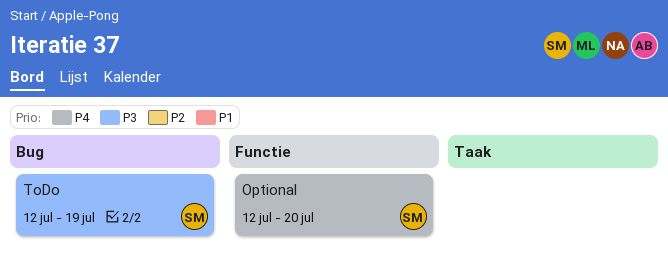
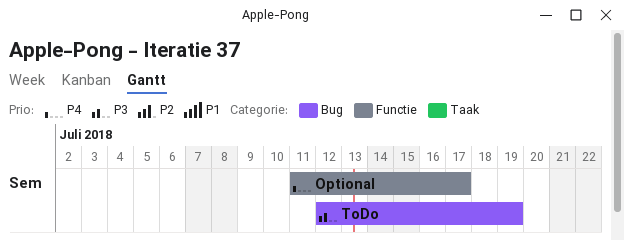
Optional, start: Jul 12 -> Jul 11
Optional, due: Jul 20 -> Jul 17

